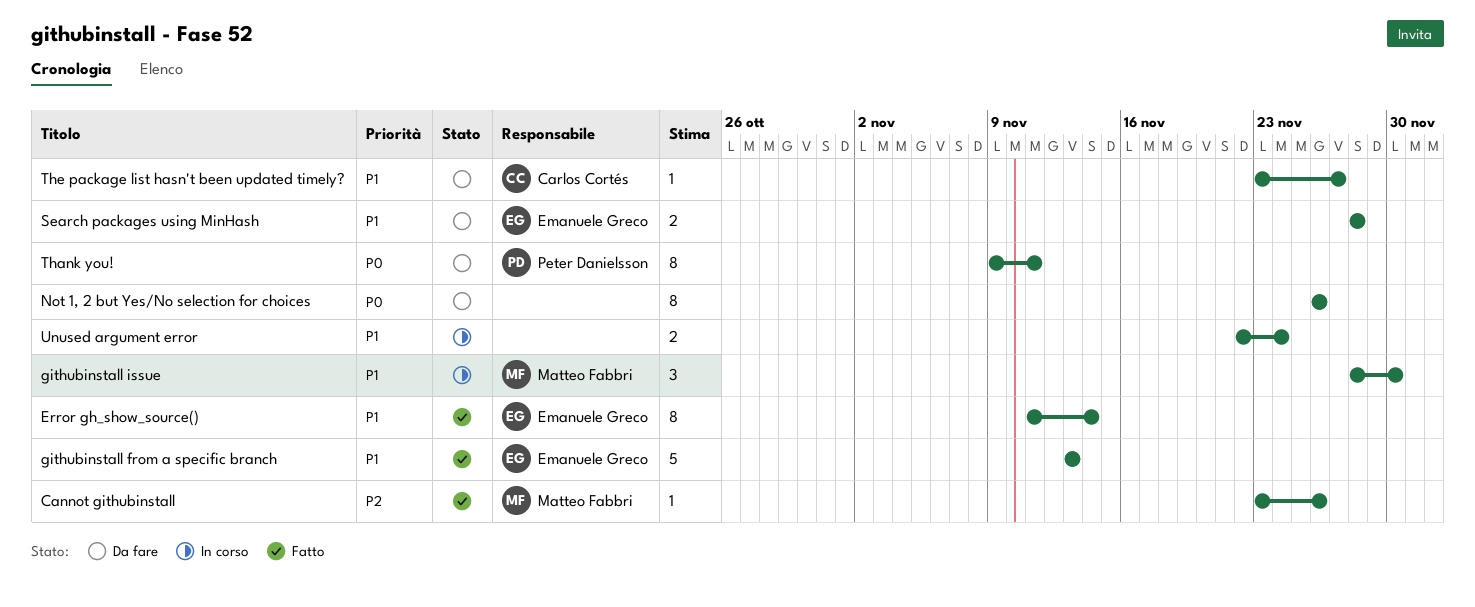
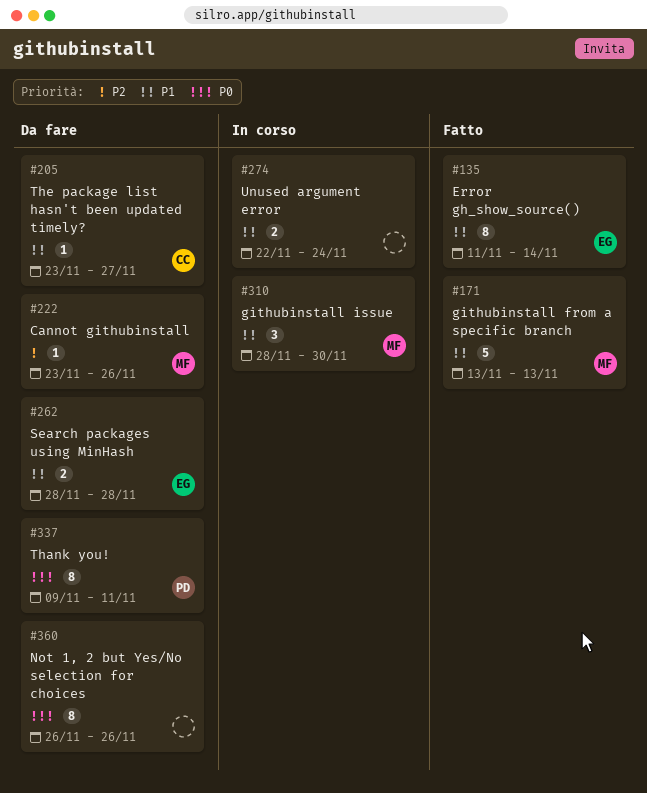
Cannot githubinstall, status: Fatto -> Da fare
githubinstall from a specific branch, owner: Emanuele Greco -> Matteo Fabbri

